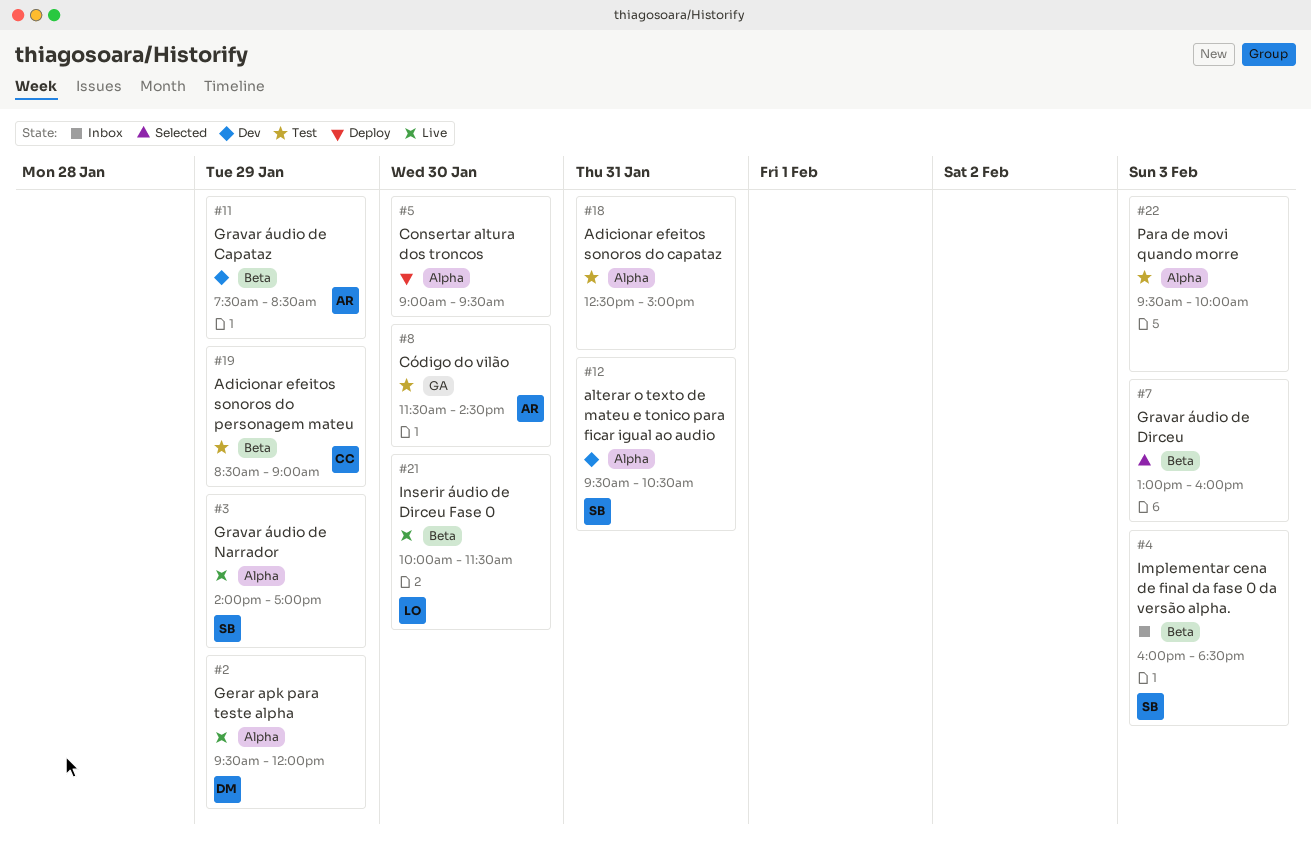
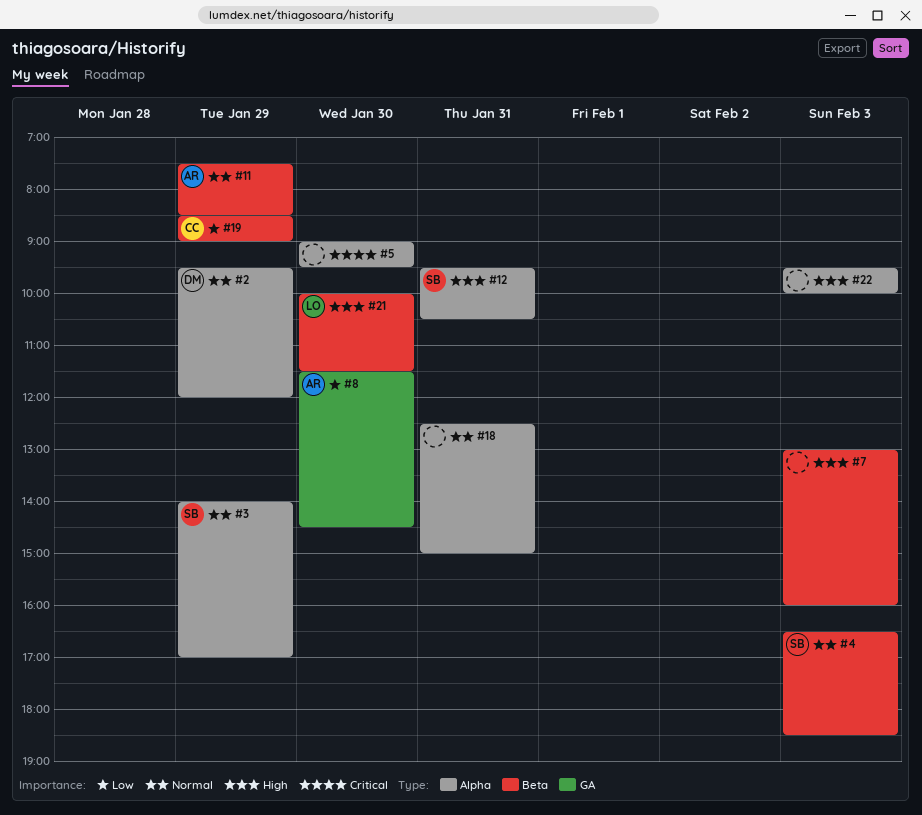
#4, begins: 16:00 -> 16:30

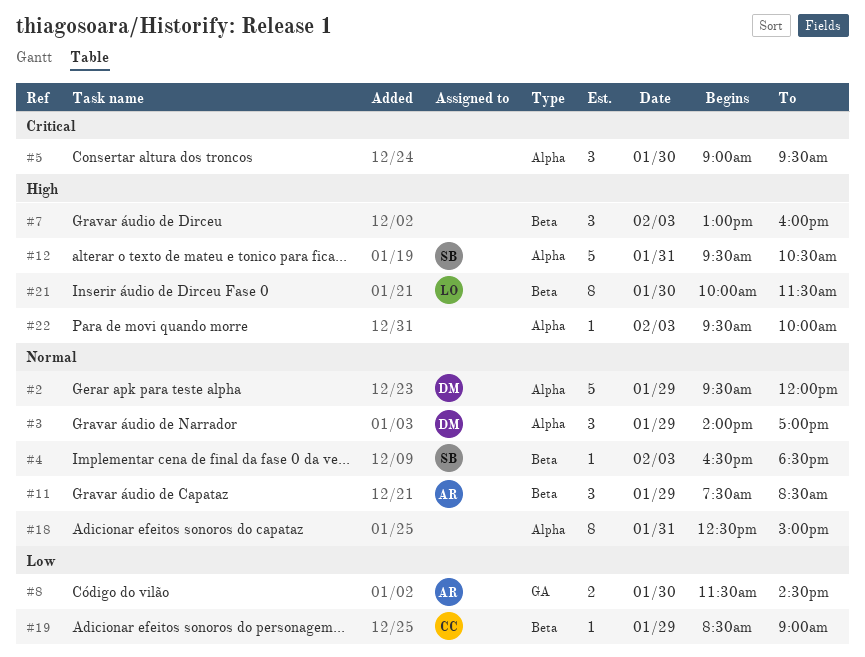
#3, owner: SB -> DM

